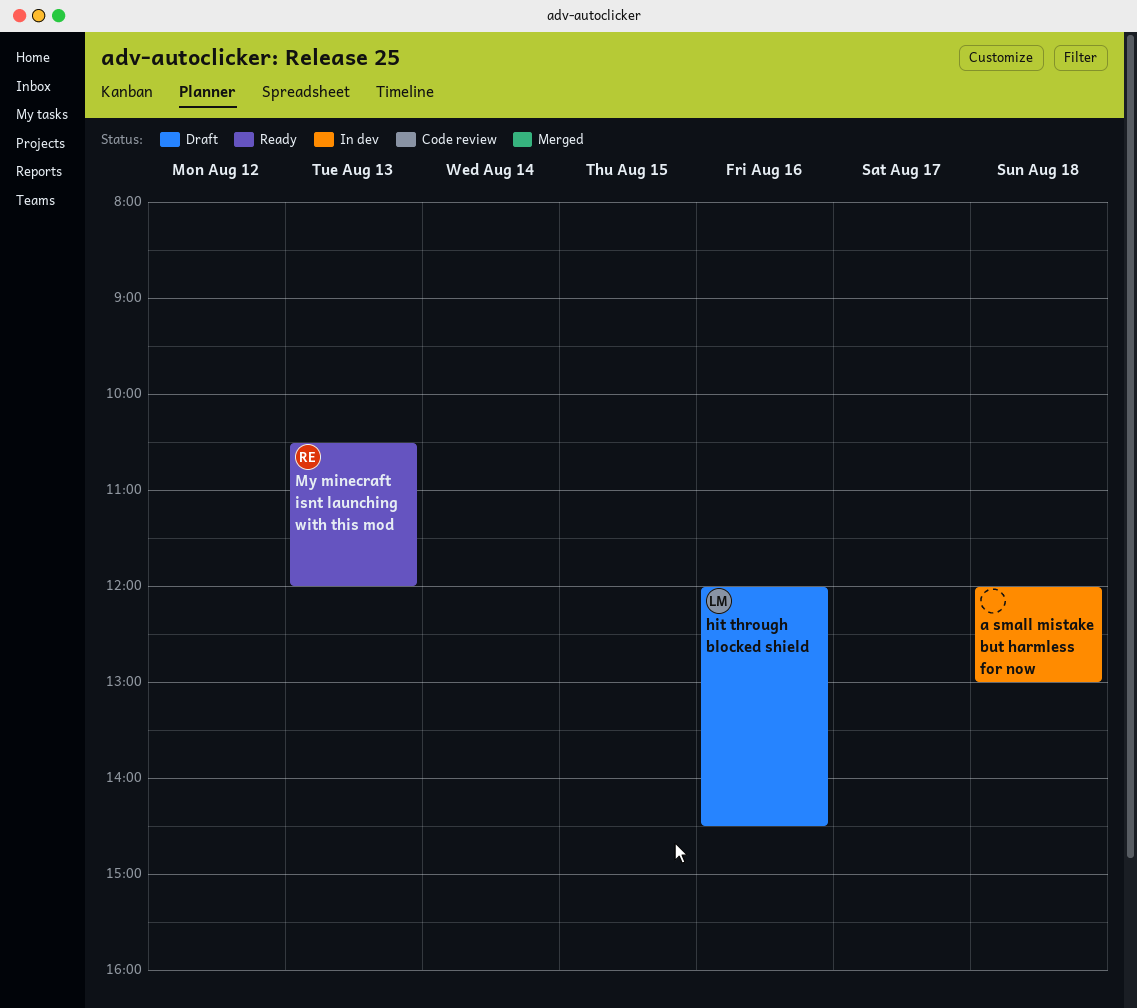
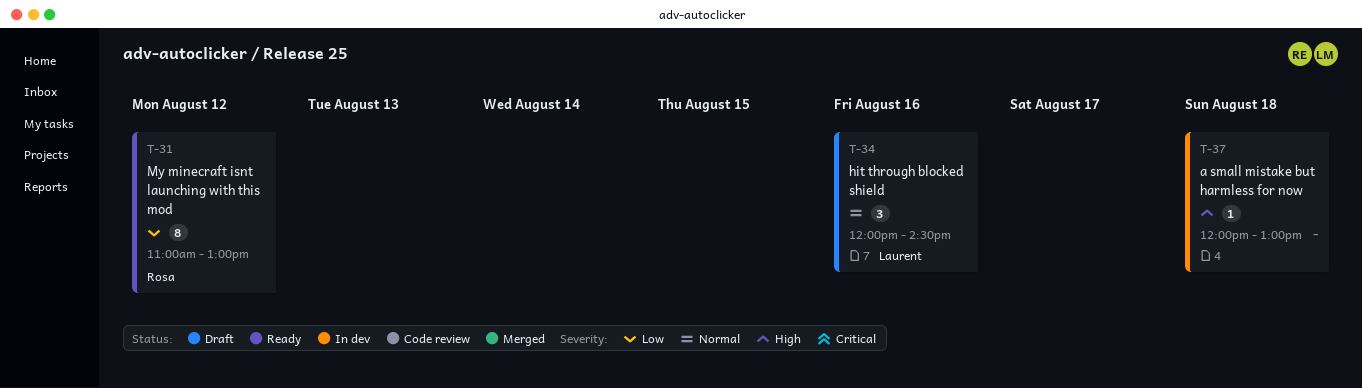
My minecraft isnt launching with this mod, day: Aug 13 -> Aug 12
My minecraft isnt launching with this mod, begins: 10:30 -> 11:00
My minecraft isnt launching with this mod, ends: 12:00 -> 13:00

